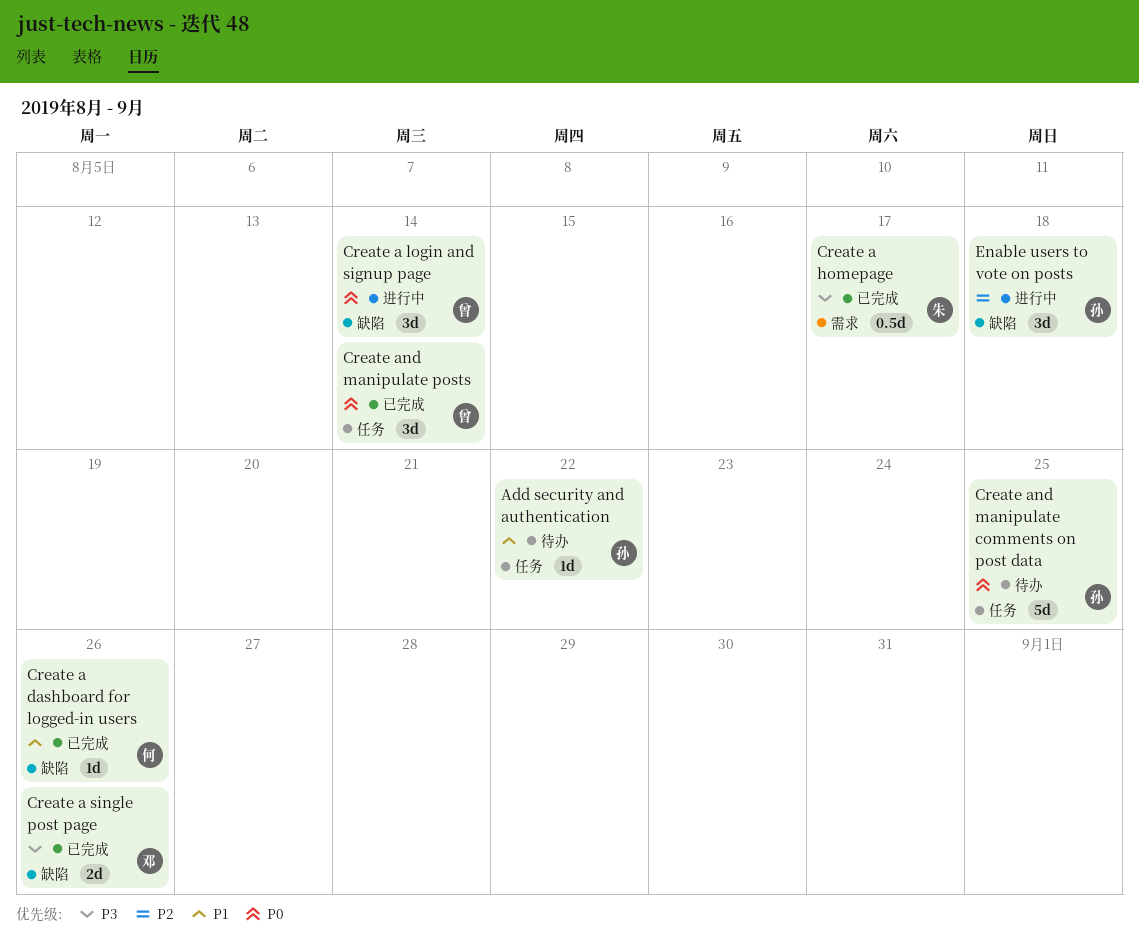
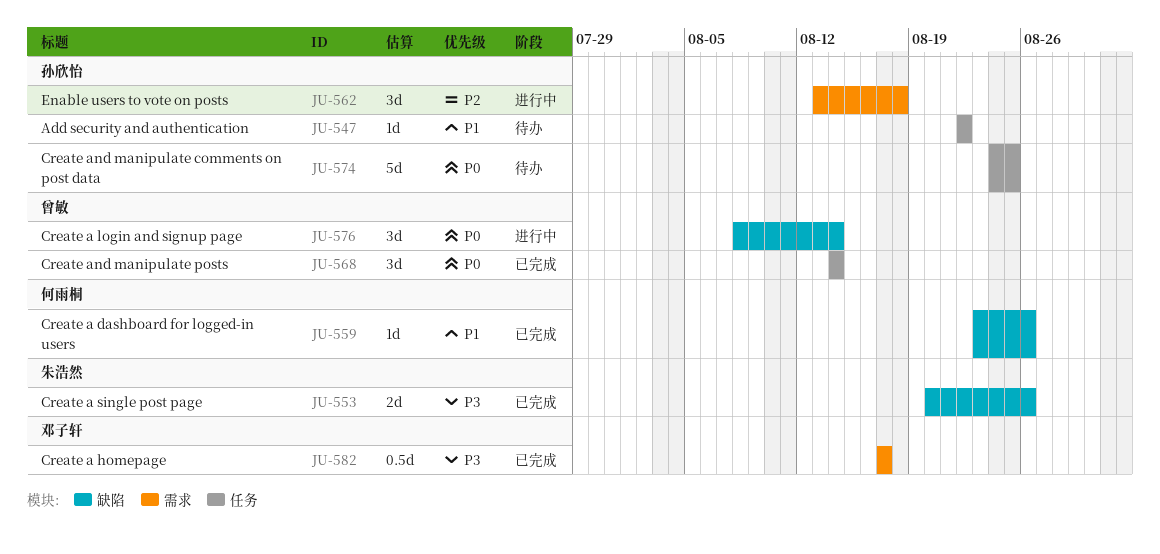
Create a homepage, owner: 朱浩然 -> 邓子轩
Create a single post page, owner: 邓子轩 -> 朱浩然
Enable users to vote on posts, label: 缺陷 -> 需求

